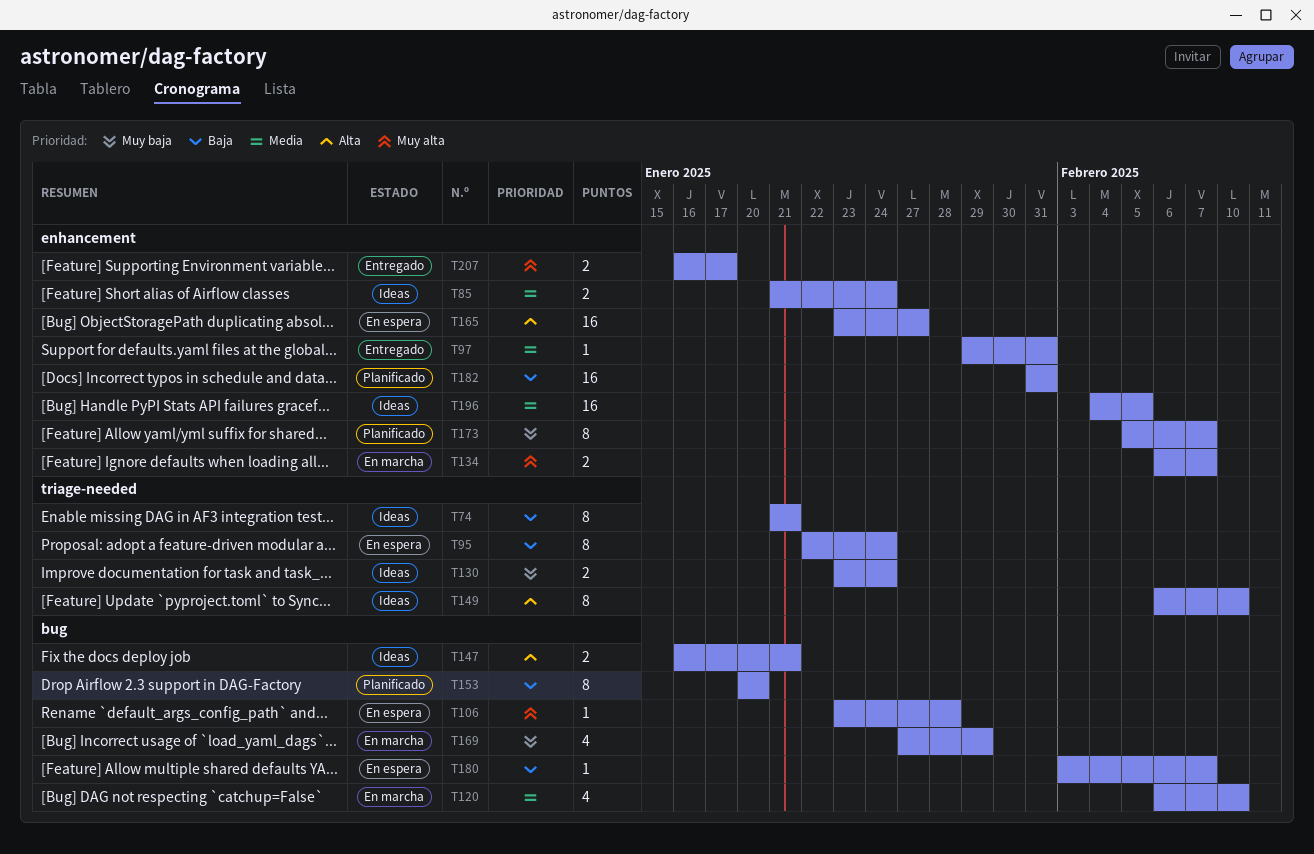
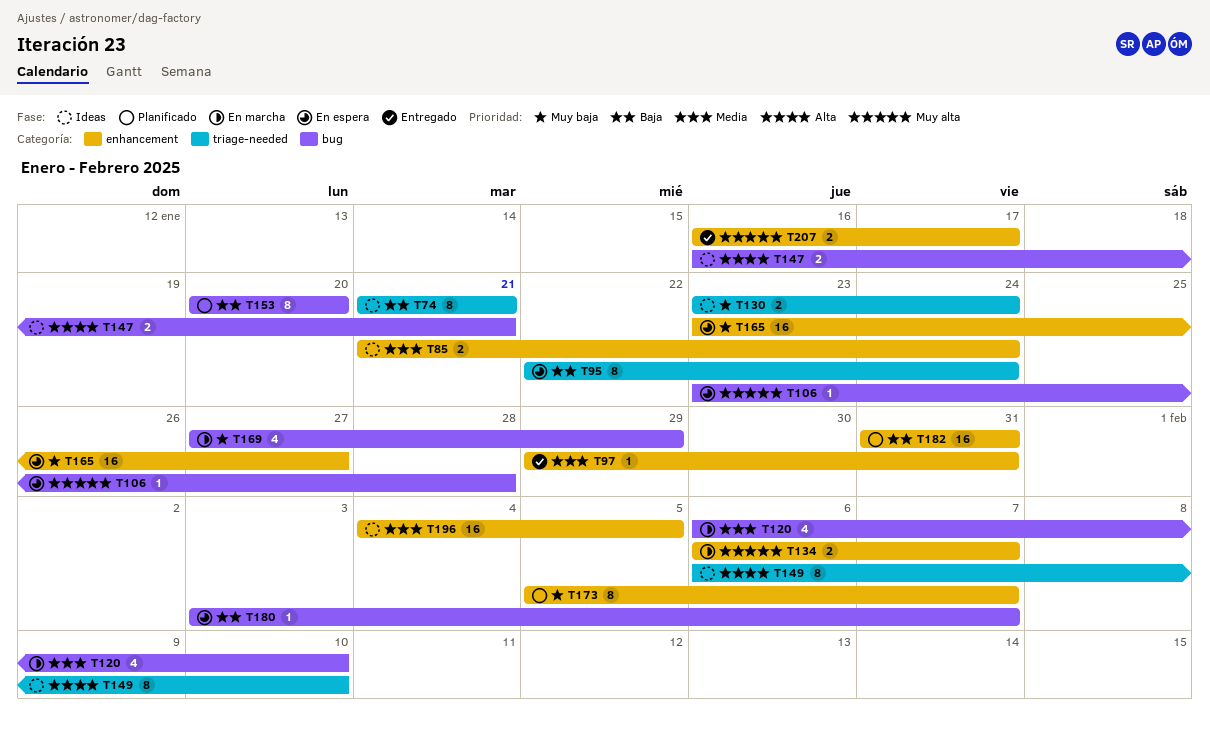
T165, priority: Alta -> Muy baja

